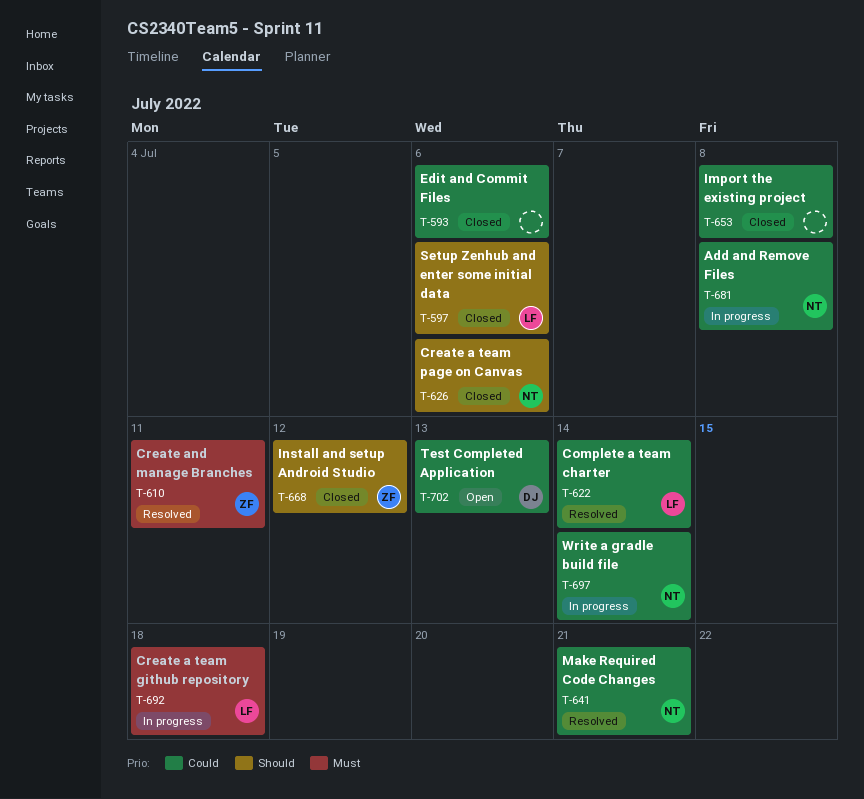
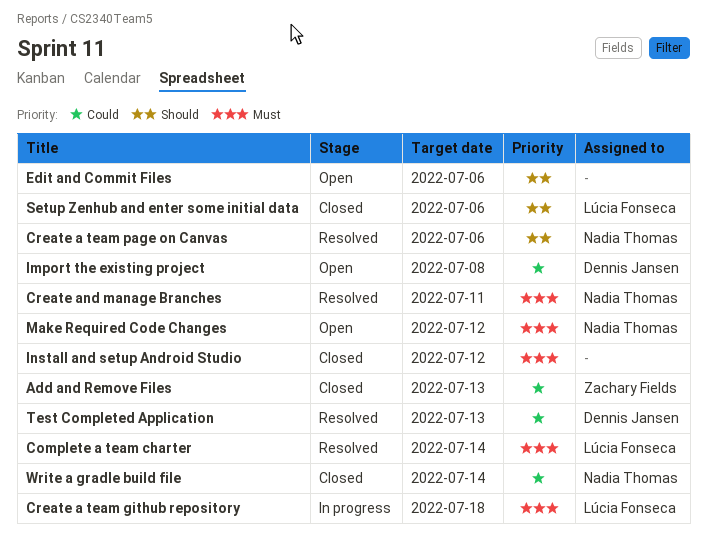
Add and Remove Files, status: In progress -> Closed
Add and Remove Files, owner: Nadia Thomas -> Zachary Fields
Add and Remove Files, due: Jul 8 -> Jul 13
Complete a team charter, priority: Could -> Must
Create a team page on Canvas, status: Closed -> Resolved
Create and manage Branches, owner: Zachary Fields -> Nadia Thomas
Edit and Commit Files, status: Closed -> Open
Edit and Commit Files, priority: Could -> Should
Import the existing project, status: Closed -> Open
Import the existing project, owner: none -> Dennis Jansen
Install and setup Android Studio, owner: Zachary Fields -> none
Install and setup Android Studio, priority: Should -> Must
Make Required Code Changes, status: Resolved -> Open
Make Required Code Changes, priority: Could -> Must
Make Required Code Changes, due: Jul 21 -> Jul 12
Test Completed Application, status: Open -> Resolved
Write a gradle build file, status: In progress -> Closed

